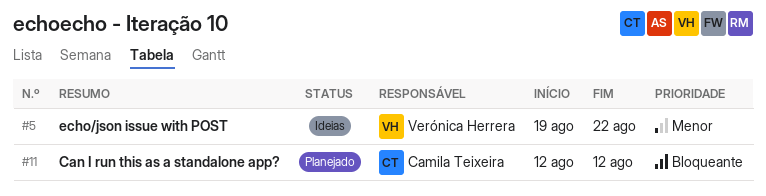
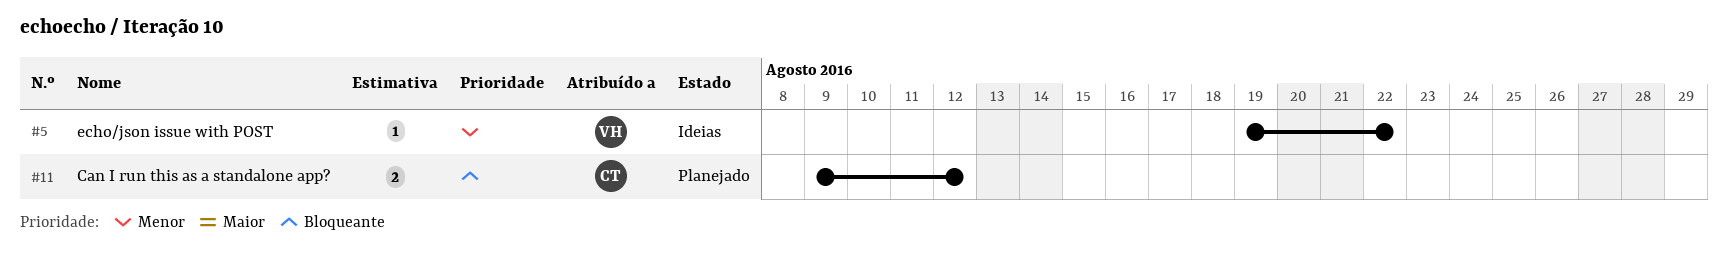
#11, start: Aug 12 -> Aug 9

